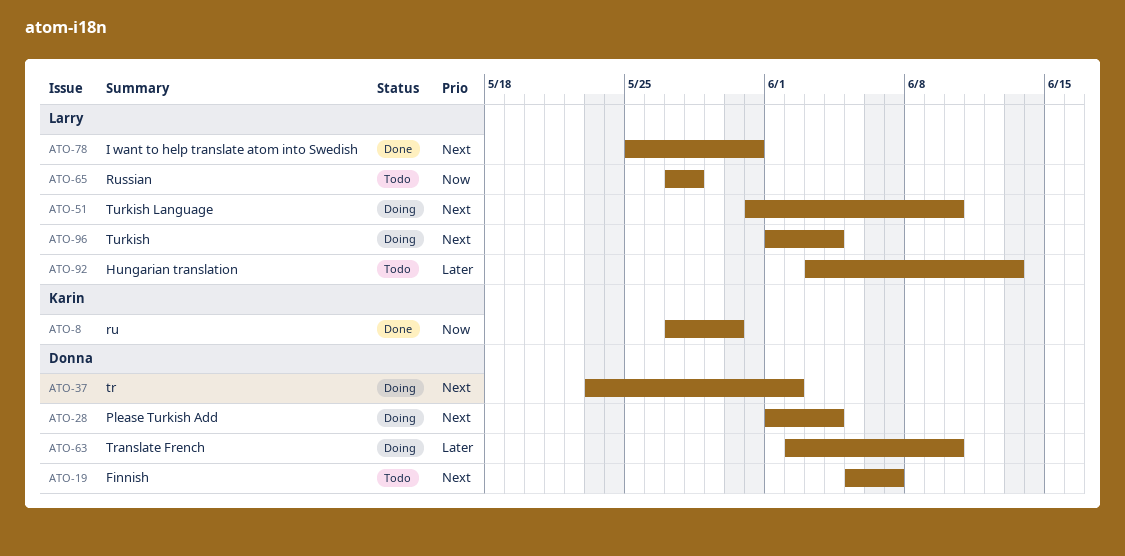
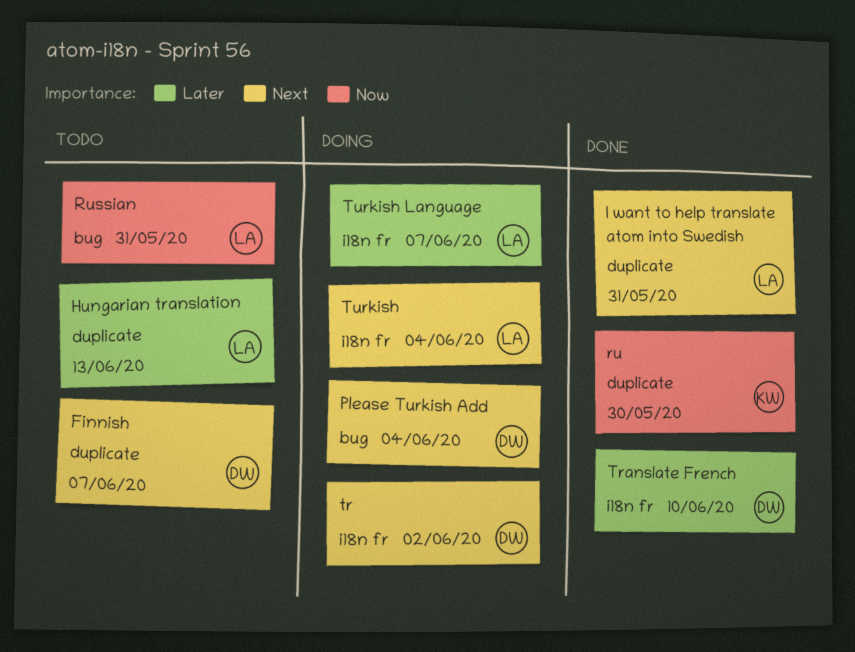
Russian, due: May 28 -> May 31
Translate French, status: Doing -> Done
Turkish Language, priority: Next -> Later
Turkish Language, due: Jun 10 -> Jun 7

